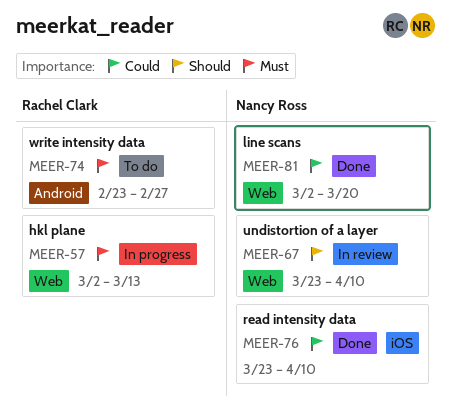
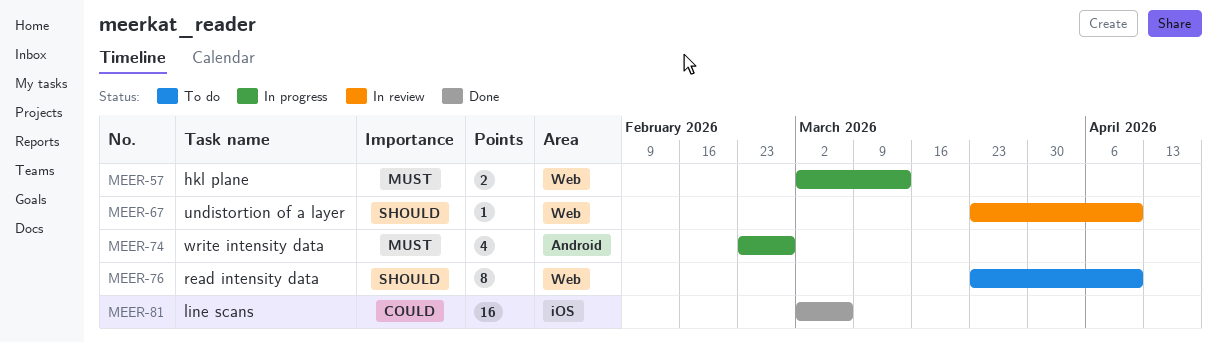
MEER-74, status: To do -> In progress
MEER-76, status: Done -> To do
MEER-76, priority: Could -> Should
MEER-76, label: iOS -> Web
MEER-81, label: Web -> iOS
MEER-81, due: Mar 20 -> Mar 6

